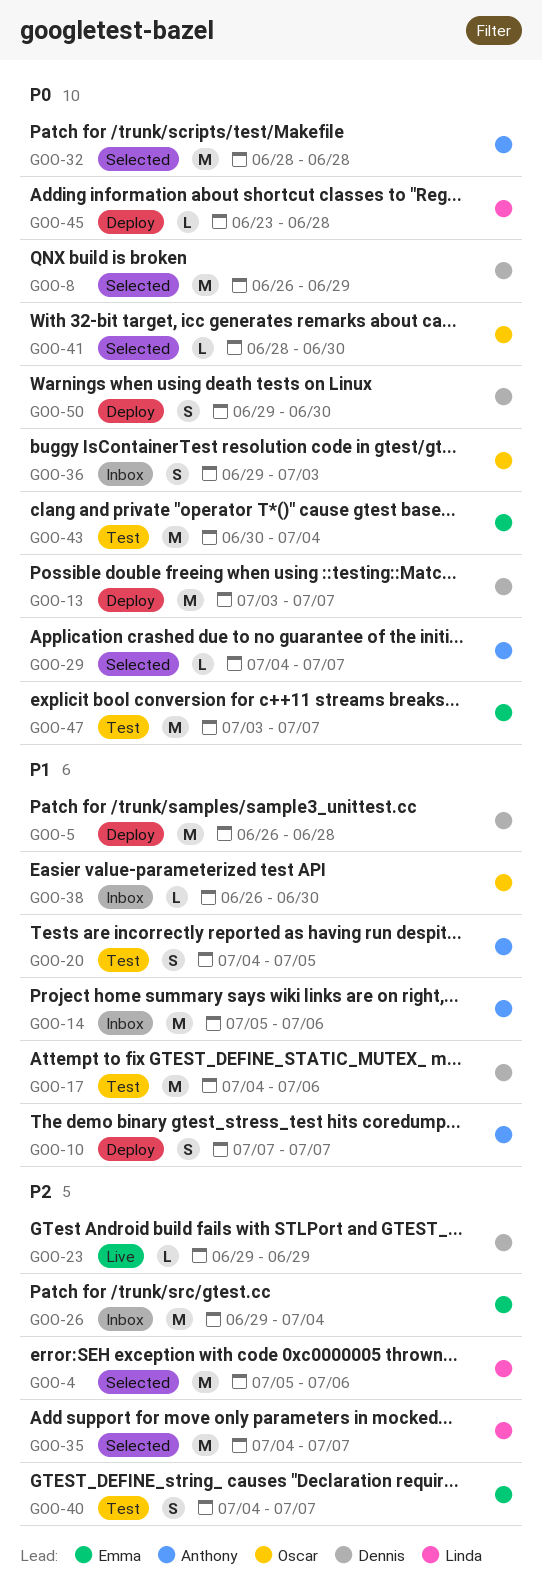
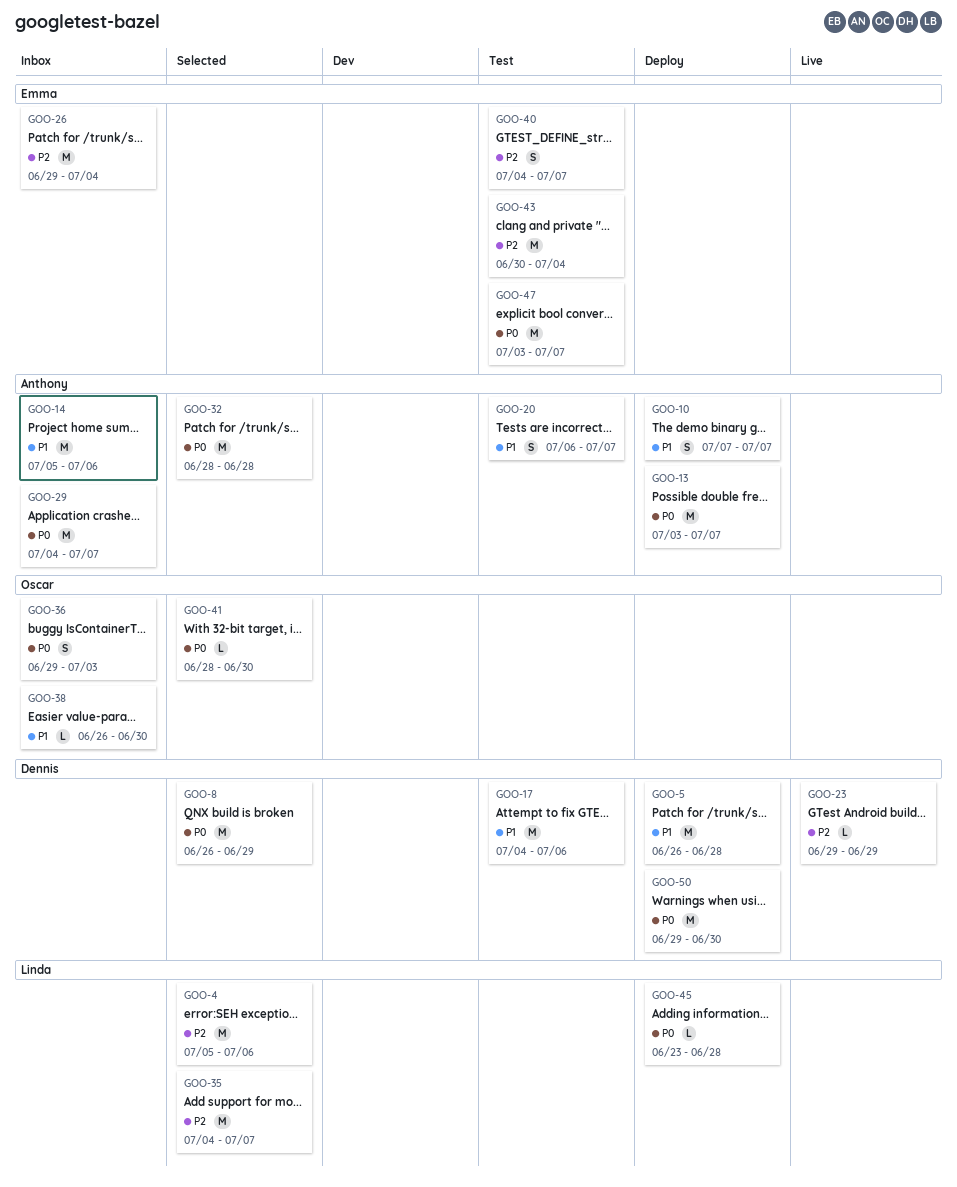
GOO-13, owner: Dennis -> Anthony
GOO-20, start: Jul 4 -> Jul 6
GOO-20, due: Jul 5 -> Jul 7
GOO-29, status: Selected -> Inbox
GOO-29, estimate: L -> M
GOO-43, priority: P0 -> P2
GOO-50, estimate: S -> M

